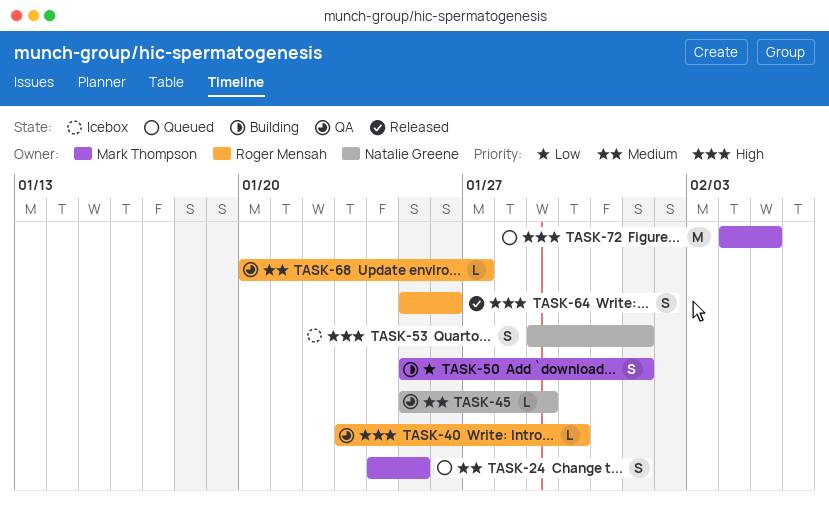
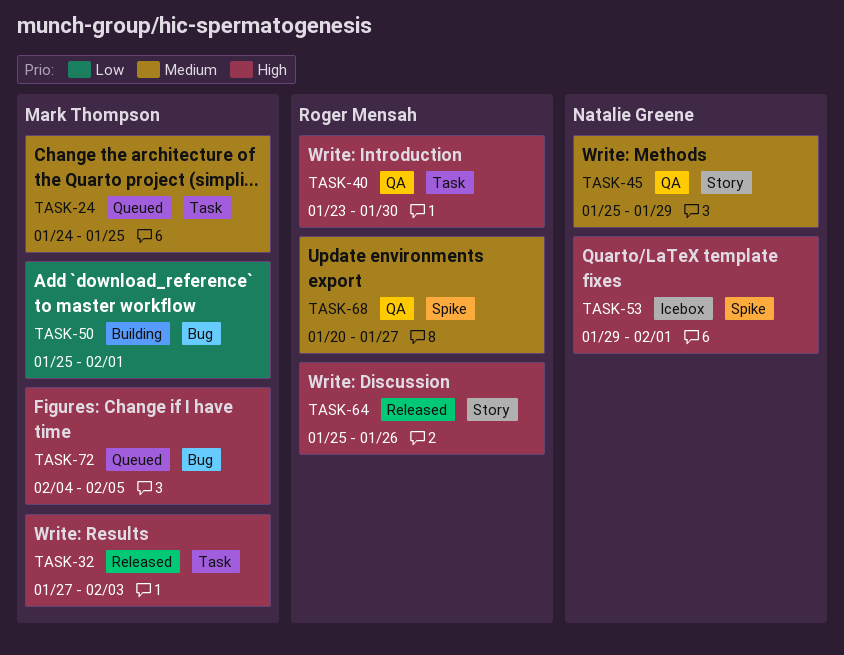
TASK-32: none -> present

